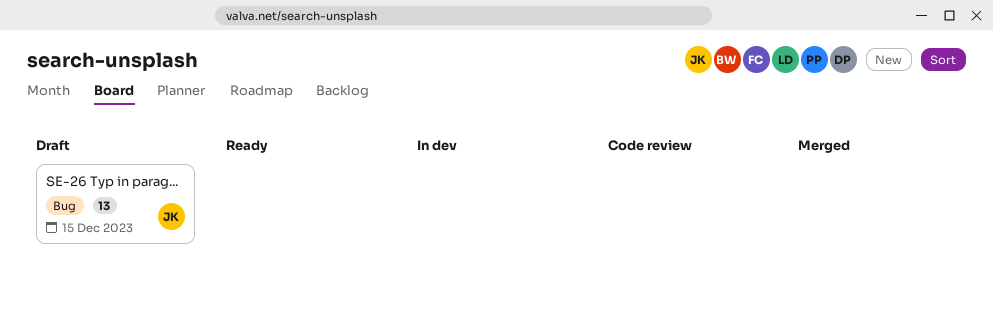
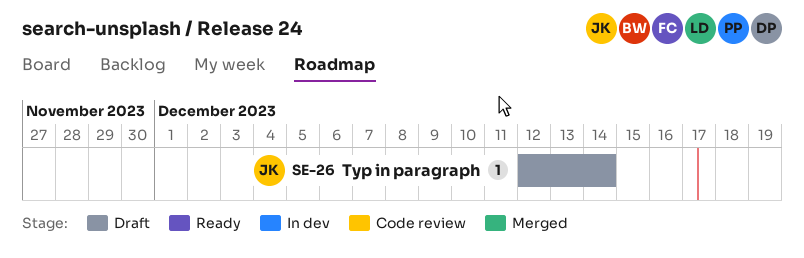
SE-26, estimate: 13 -> 1
SE-26, due: Dec 15 -> Dec 14

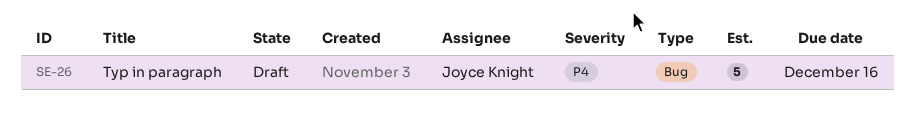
SE-26, estimate: 1 -> 5
SE-26, due: Dec 14 -> Dec 16

